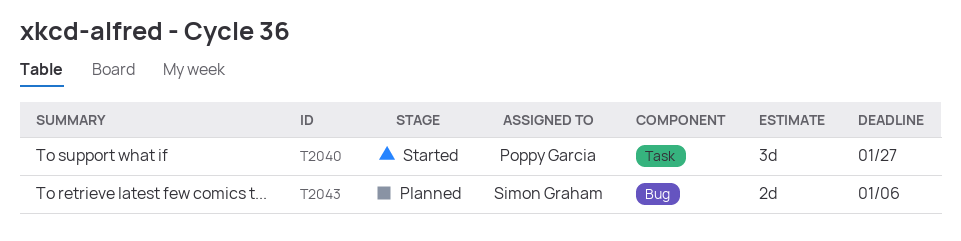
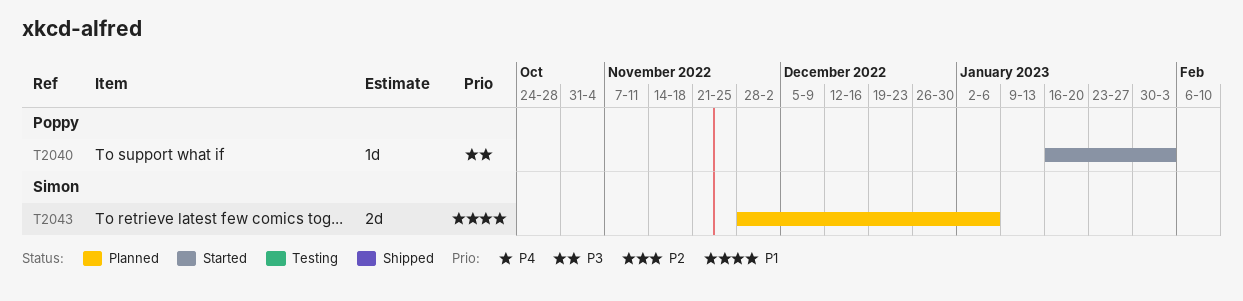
T2040, estimate: 3d -> 1d
T2040, due: Jan 27 -> Feb 3

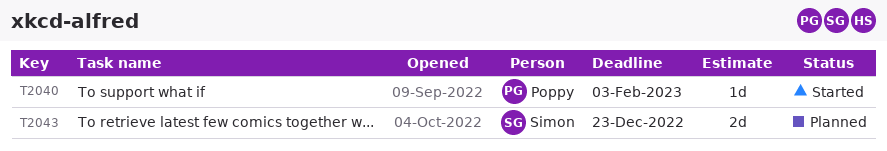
T2043, due: Jan 6 -> Dec 23

